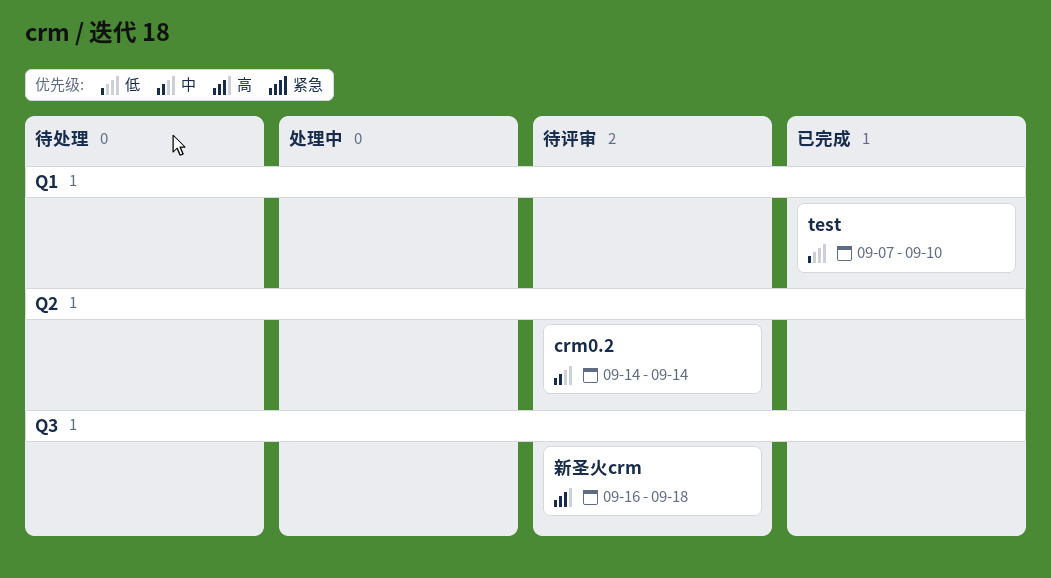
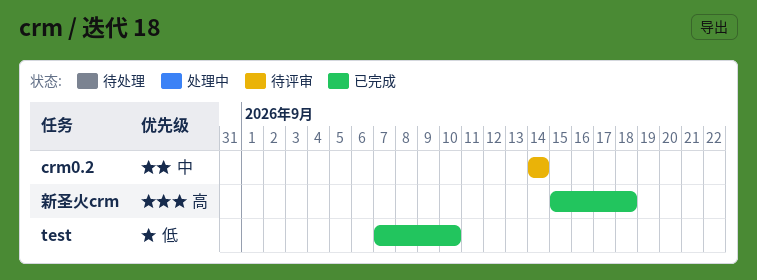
新圣火crm, status: 待评审 -> 已完成
新圣火crm, start: Sep 16 -> Sep 15

